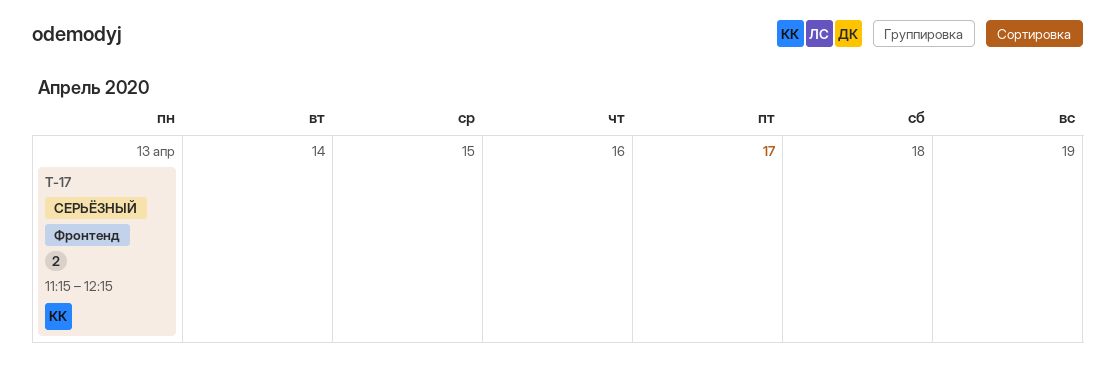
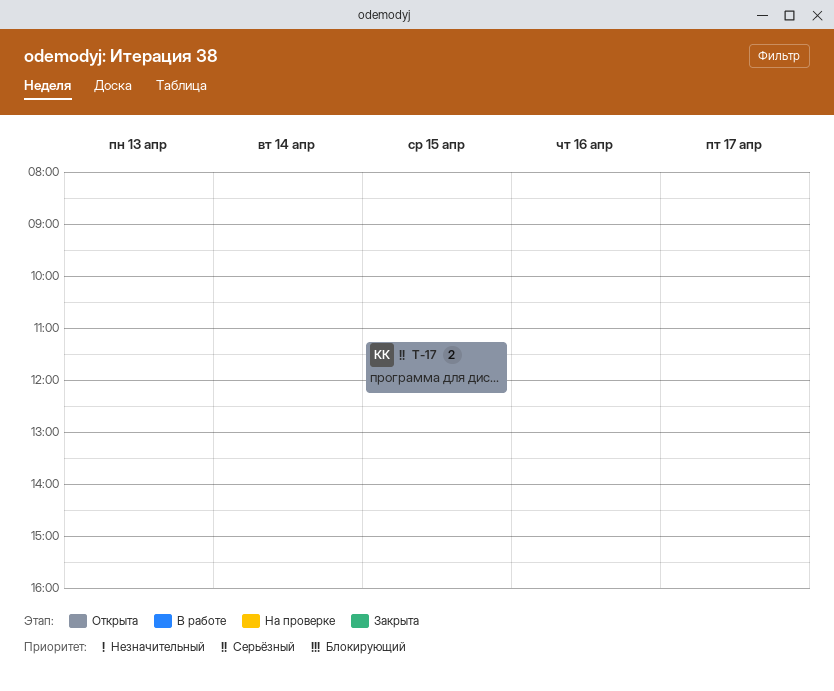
T-17, day: Apr 13 -> Apr 15

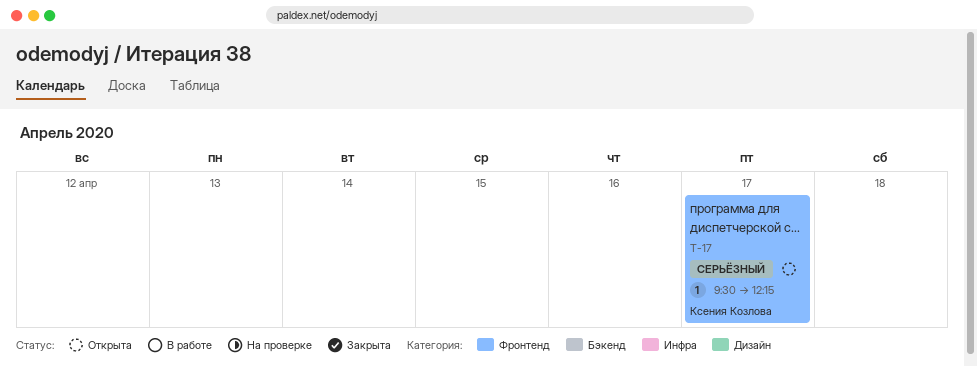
T-17, estimate: 2 -> 1
T-17, day: Apr 15 -> Apr 17
T-17, begins: 11:15 -> 09:30

